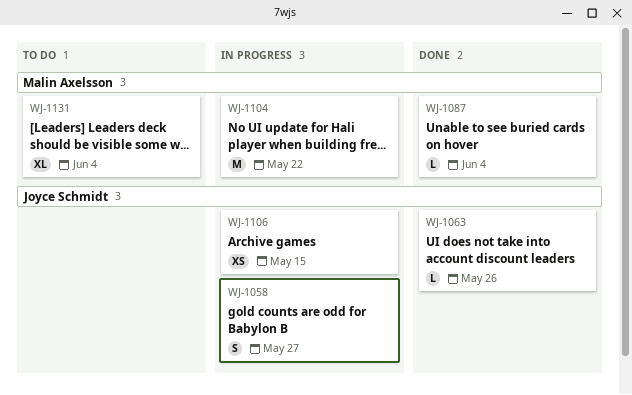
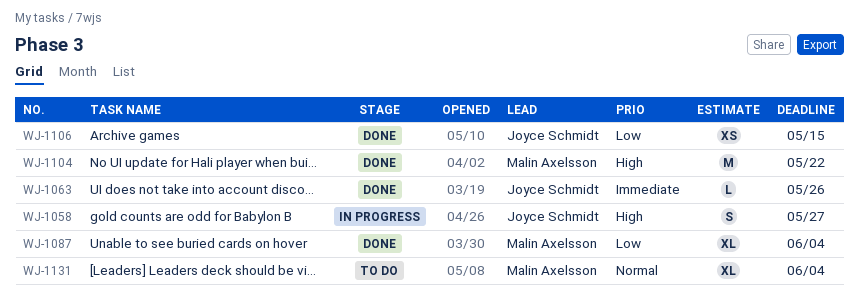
WJ-1087, estimate: L -> XL
WJ-1104, status: In progress -> Done
WJ-1106, status: In progress -> Done

